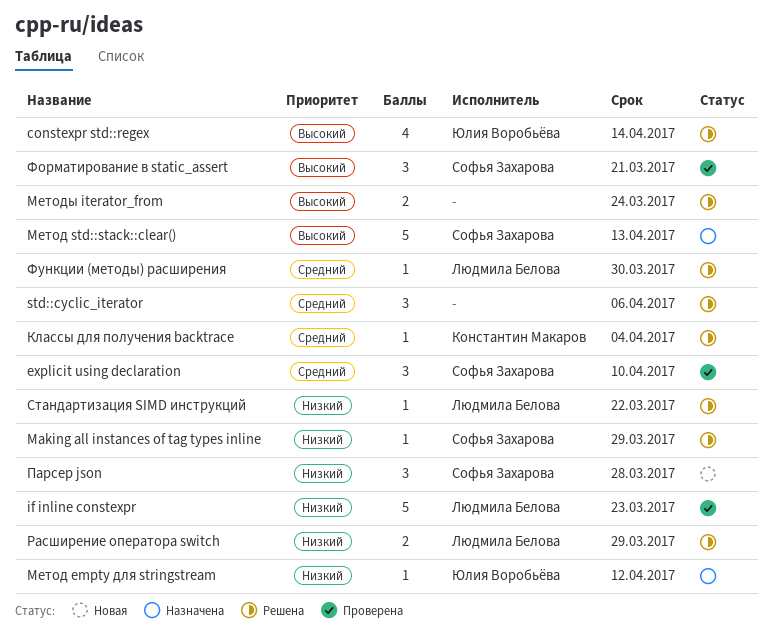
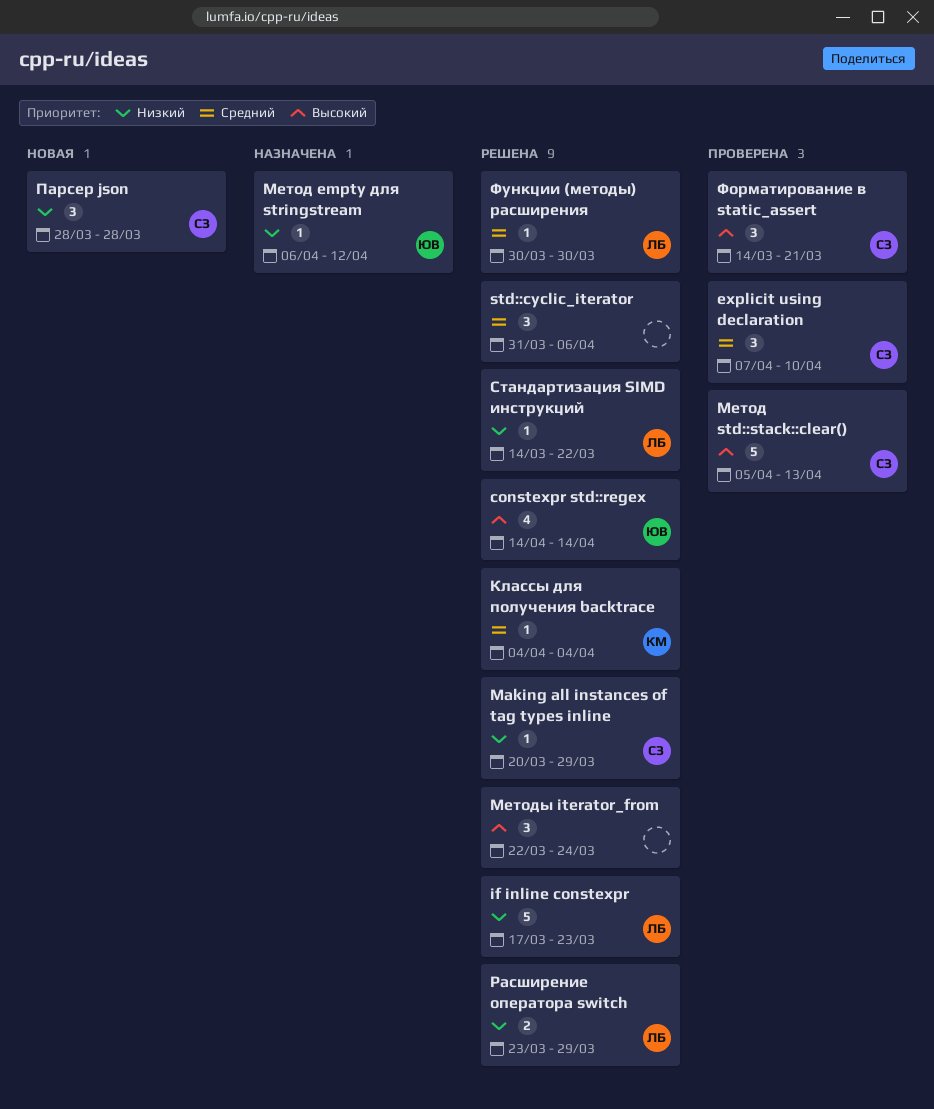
if inline constexpr, status: Проверена -> Решена
Метод std::stack::clear(), status: Назначена -> Проверена
Методы iterator_from, estimate: 2 -> 3

